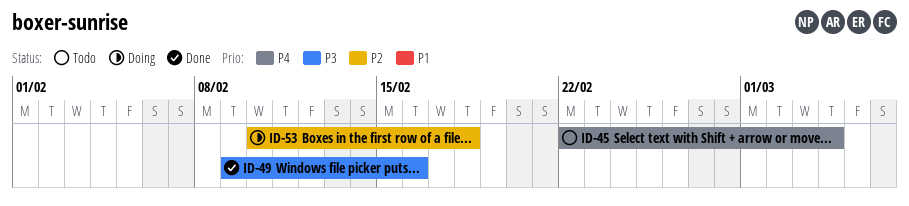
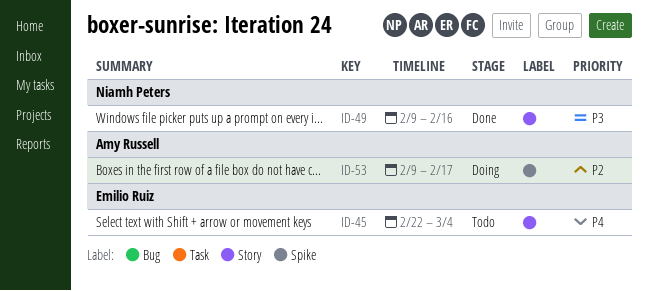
ID-53, start: Feb 10 -> Feb 9
ID-53, due: Feb 18 -> Feb 17

